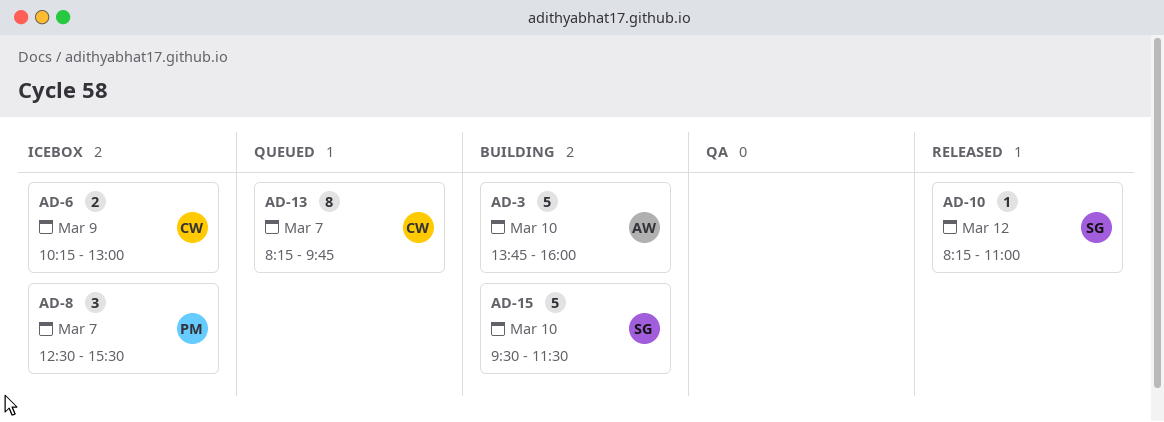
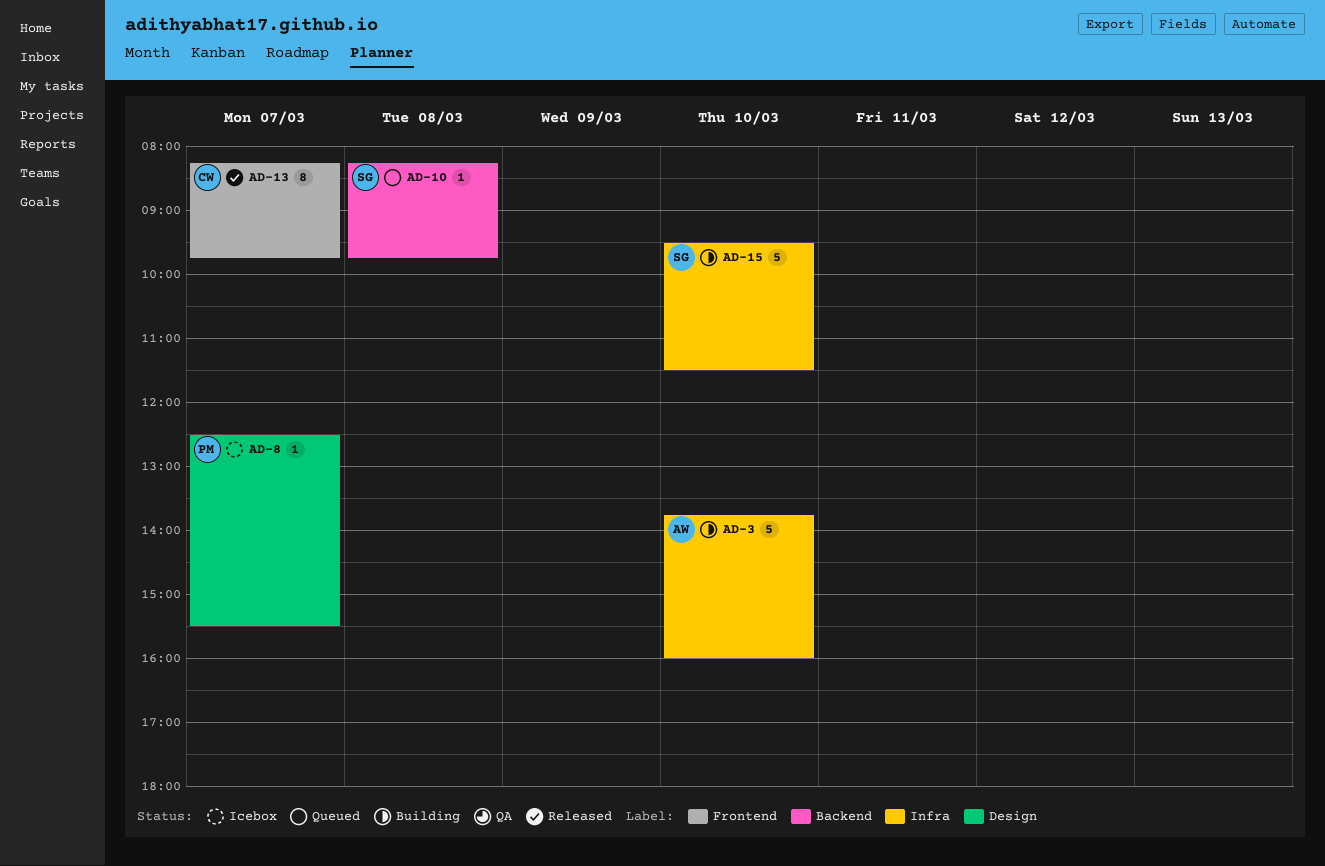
AD-6: present -> none
AD-8, estimate: 3 -> 1
AD-10, status: Released -> Queued
AD-10, day: Mar 12 -> Mar 8
AD-10, ends: 11:00 -> 09:45
AD-13, status: Queued -> Released

